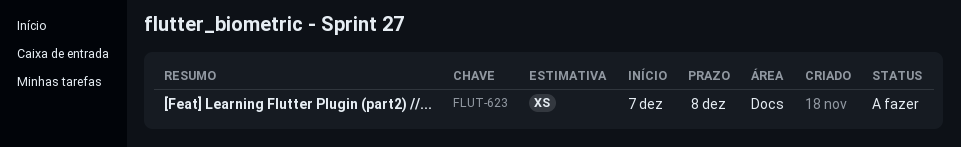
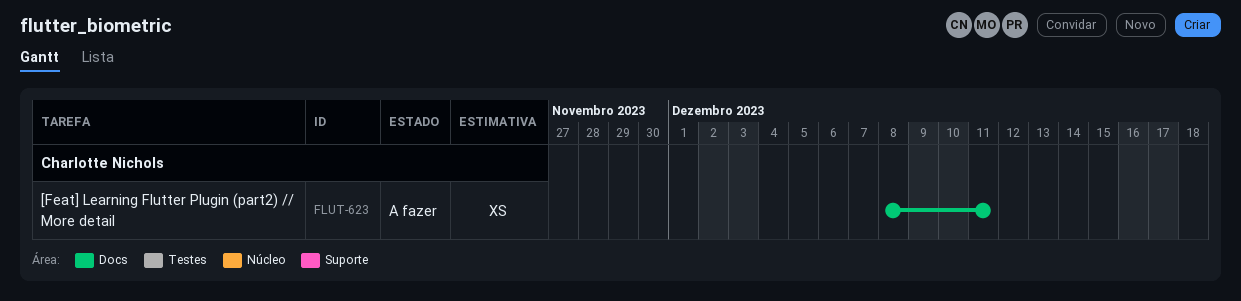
FLUT-623, start: Dec 7 -> Dec 8
FLUT-623, due: Dec 8 -> Dec 11

